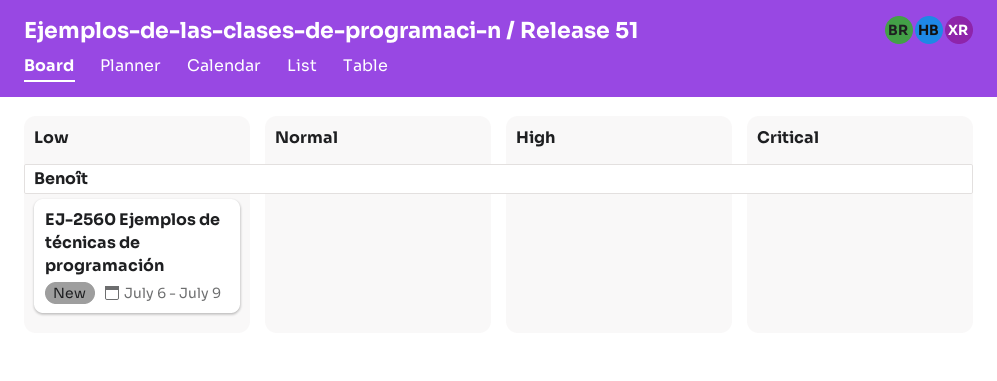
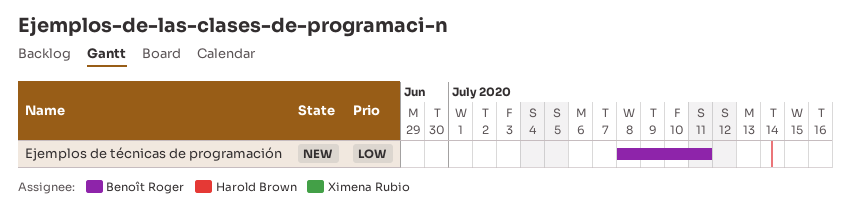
Ejemplos de técnicas de programación, start: Jul 6 -> Jul 8
Ejemplos de técnicas de programación, due: Jul 9 -> Jul 11

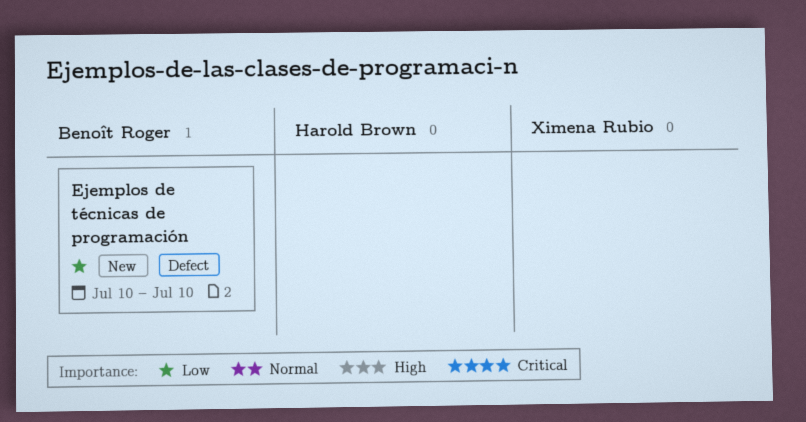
Ejemplos de técnicas de programación, start: Jul 8 -> Jul 10
Ejemplos de técnicas de programación, due: Jul 11 -> Jul 10

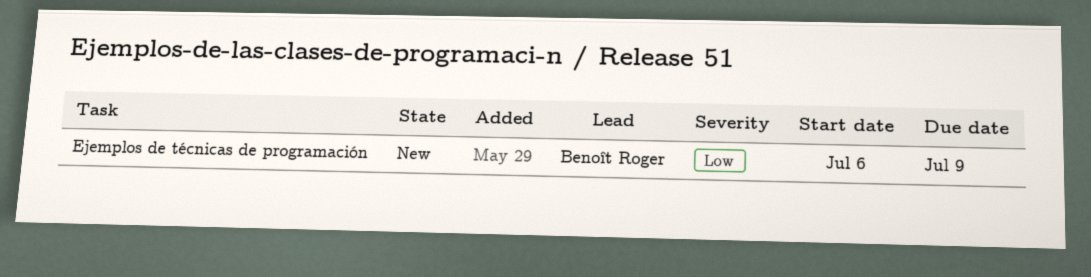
Ejemplos de técnicas de programación, start: Jul 10 -> Jul 6
Ejemplos de técnicas de programación, due: Jul 10 -> Jul 9

